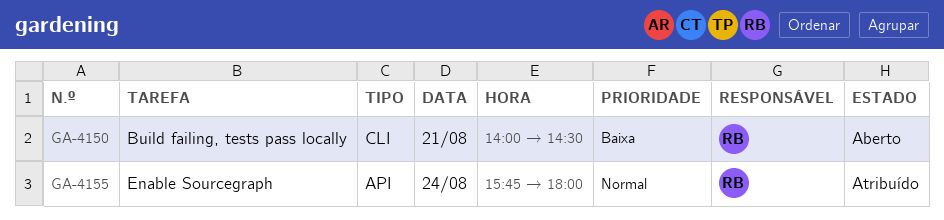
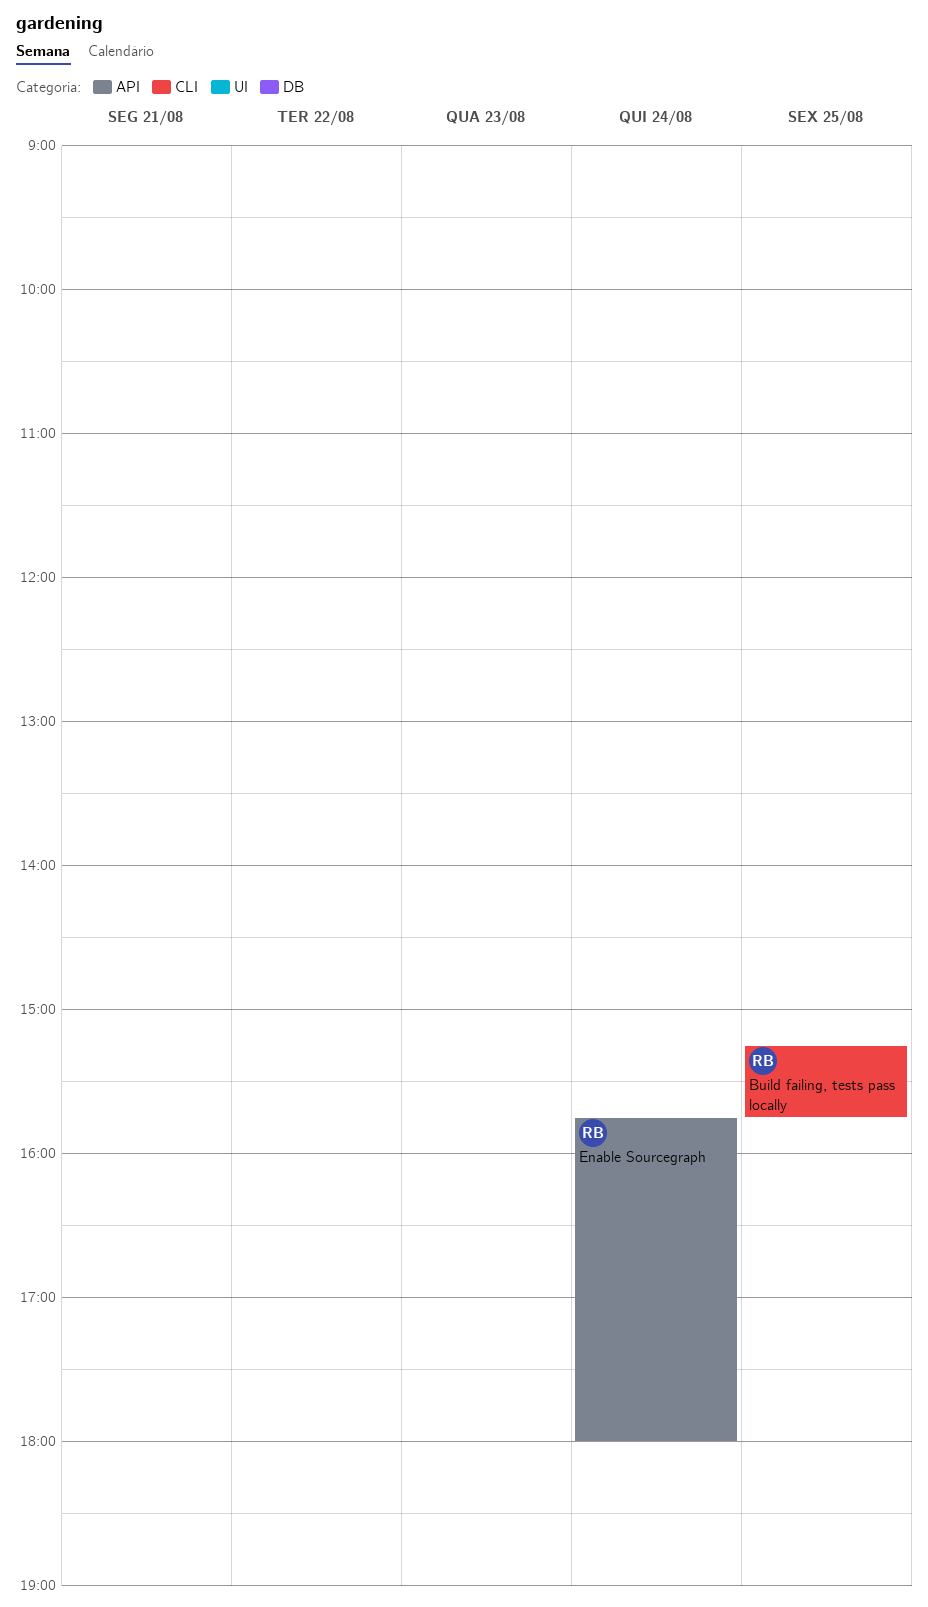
Build failing, tests pass locally, day: Aug 21 -> Aug 25
Build failing, tests pass locally, begins: 14:00 -> 15:15
Build failing, tests pass locally, ends: 14:30 -> 15:45

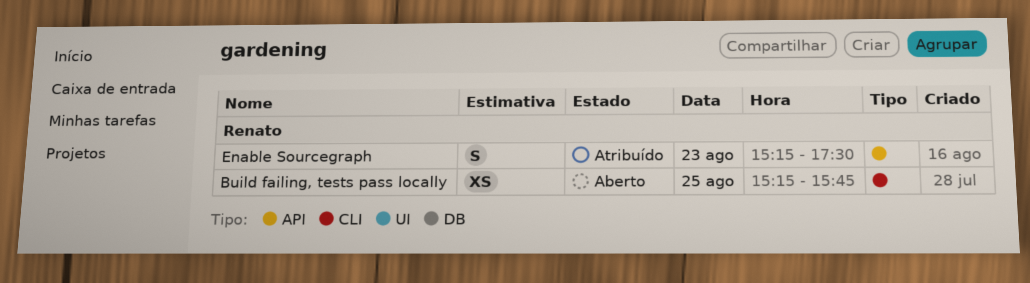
Enable Sourcegraph, day: Aug 24 -> Aug 23
Enable Sourcegraph, begins: 15:45 -> 15:15
Enable Sourcegraph, ends: 18:00 -> 17:30

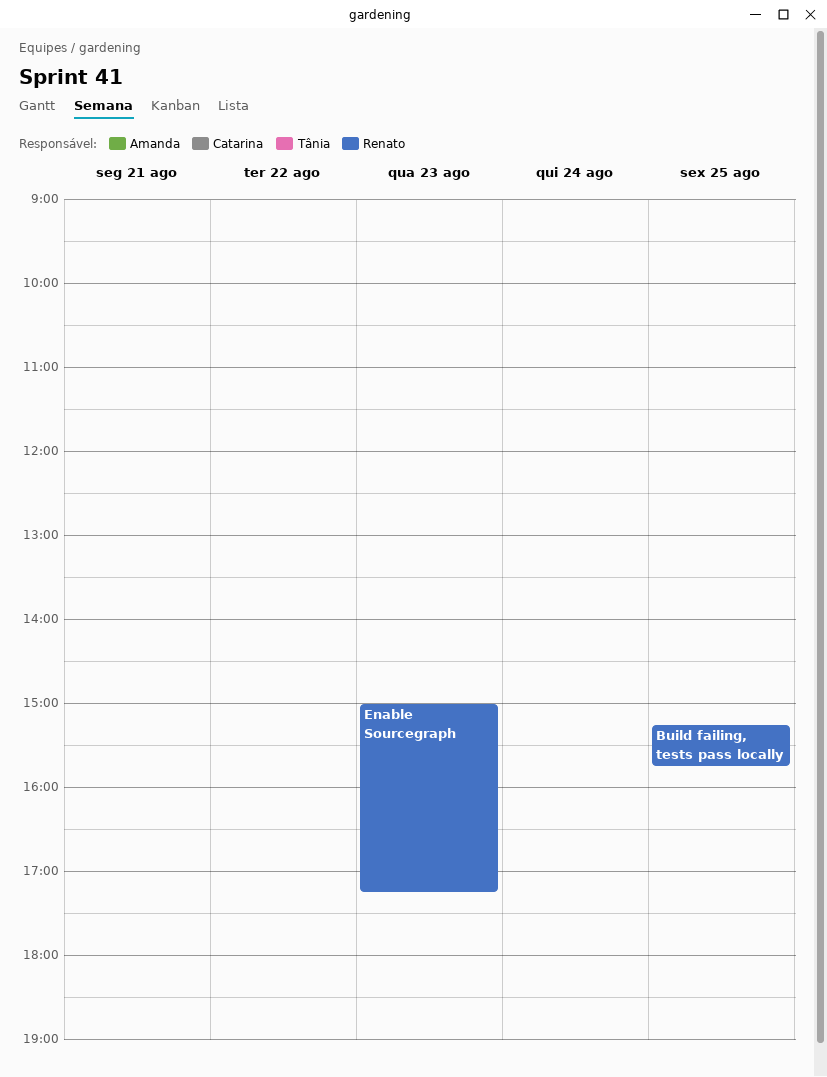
Enable Sourcegraph, begins: 15:15 -> 15:00
Enable Sourcegraph, ends: 17:30 -> 17:15

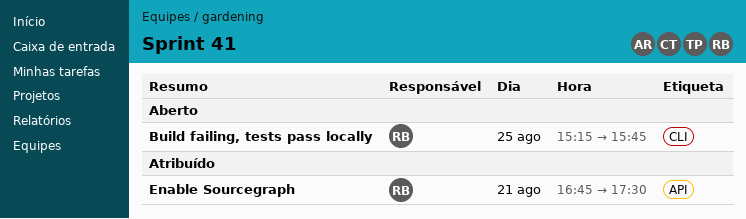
Enable Sourcegraph, day: Aug 23 -> Aug 21
Enable Sourcegraph, begins: 15:00 -> 16:45
Enable Sourcegraph, ends: 17:15 -> 17:30

